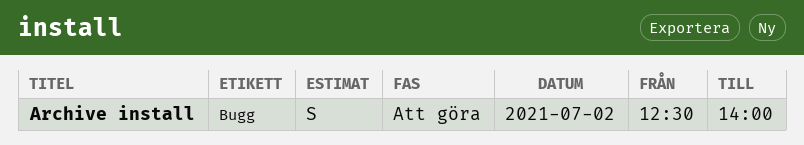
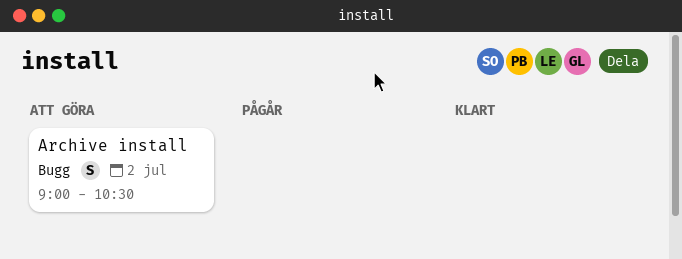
Archive install, begins: 12:30 -> 09:00
Archive install, ends: 14:00 -> 10:30

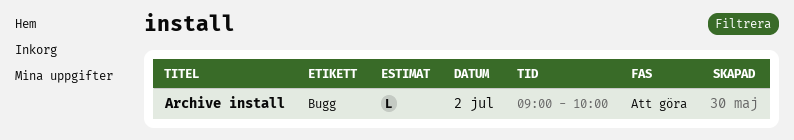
Archive install, estimate: S -> L
Archive install, ends: 10:30 -> 10:00

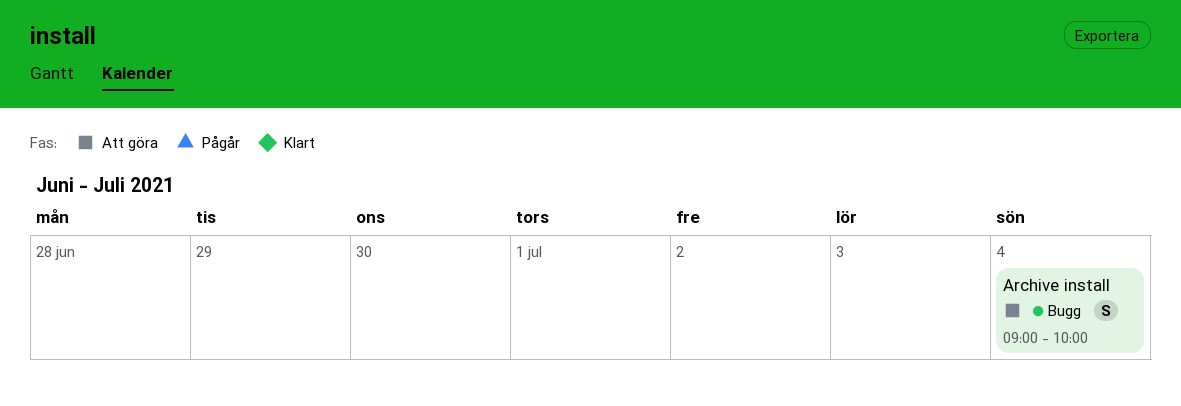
Archive install, estimate: L -> S
Archive install, day: Jul 2 -> Jul 4

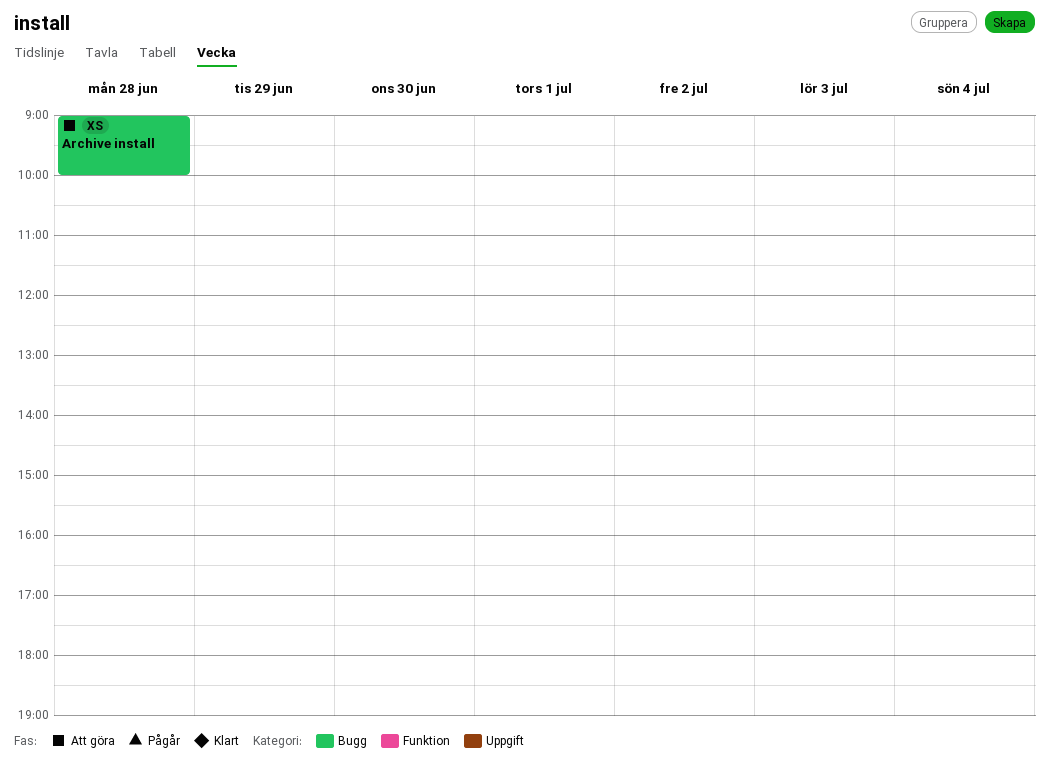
Archive install, estimate: S -> XS
Archive install, day: Jul 4 -> Jun 28

